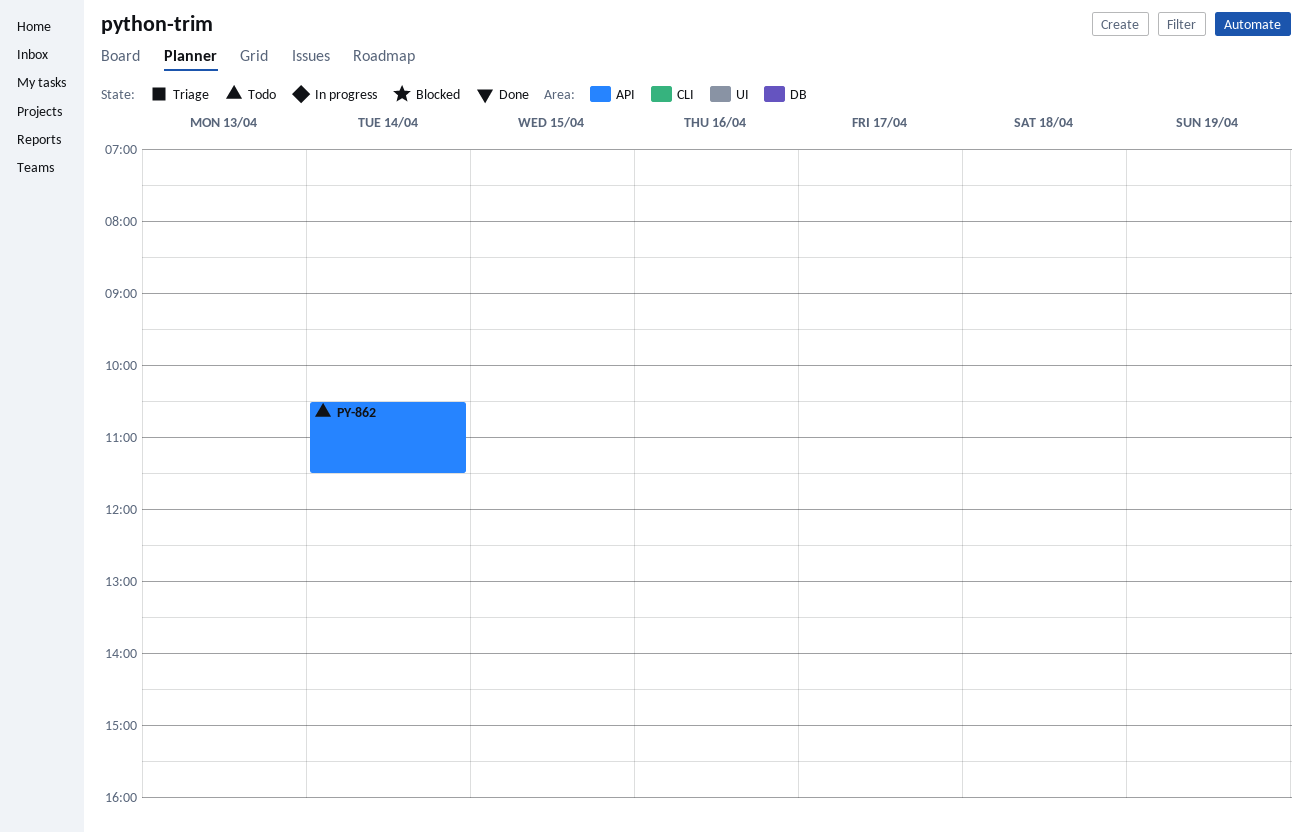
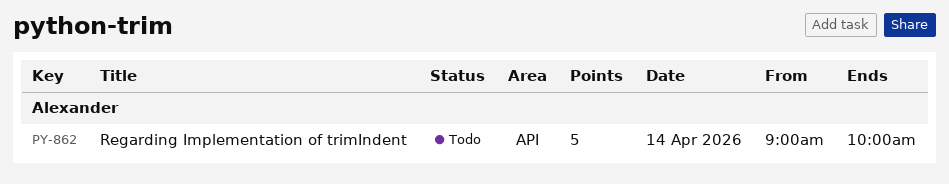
PY-862, begins: 10:30 -> 09:00
PY-862, ends: 11:30 -> 10:00

